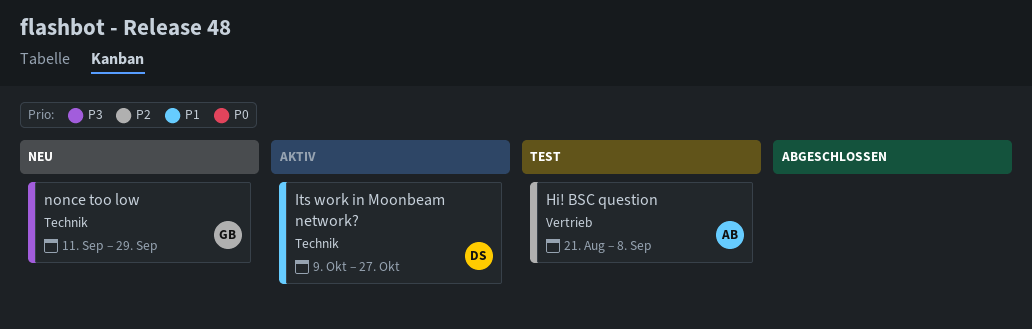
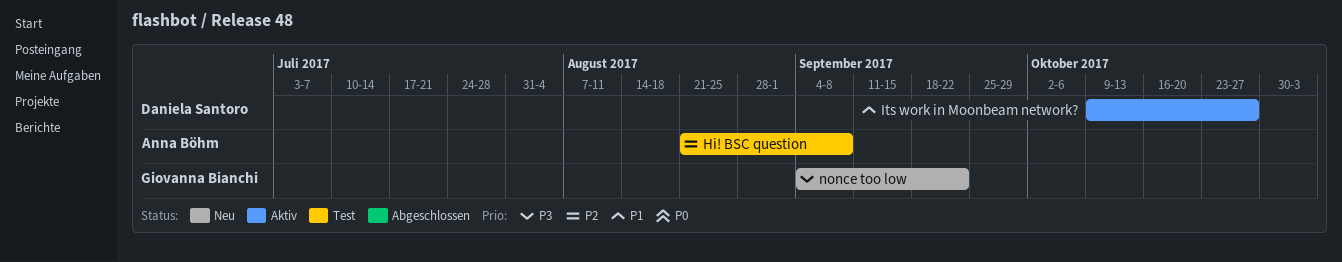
nonce too low, start: Sep 11 -> Sep 4
nonce too low, due: Sep 29 -> Sep 22

